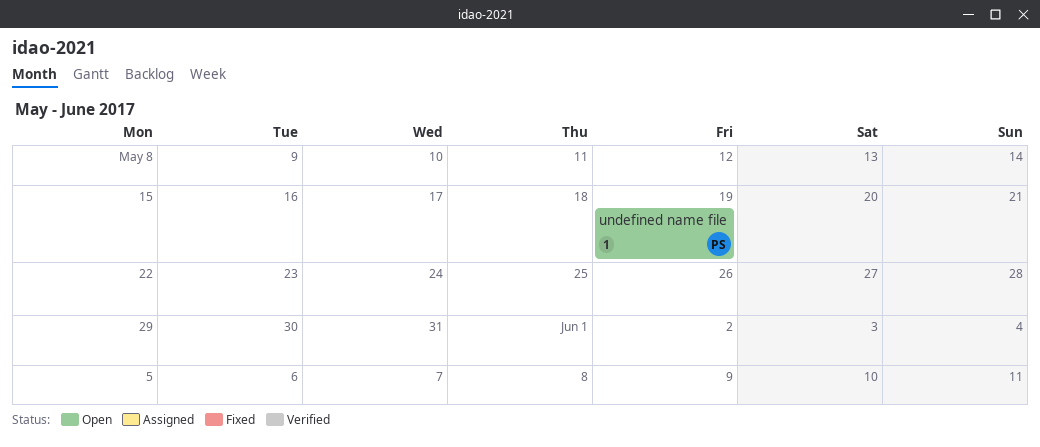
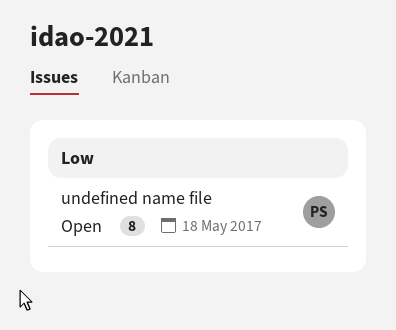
undefined name file, estimate: 1 -> 8
undefined name file, due: May 19 -> May 18

